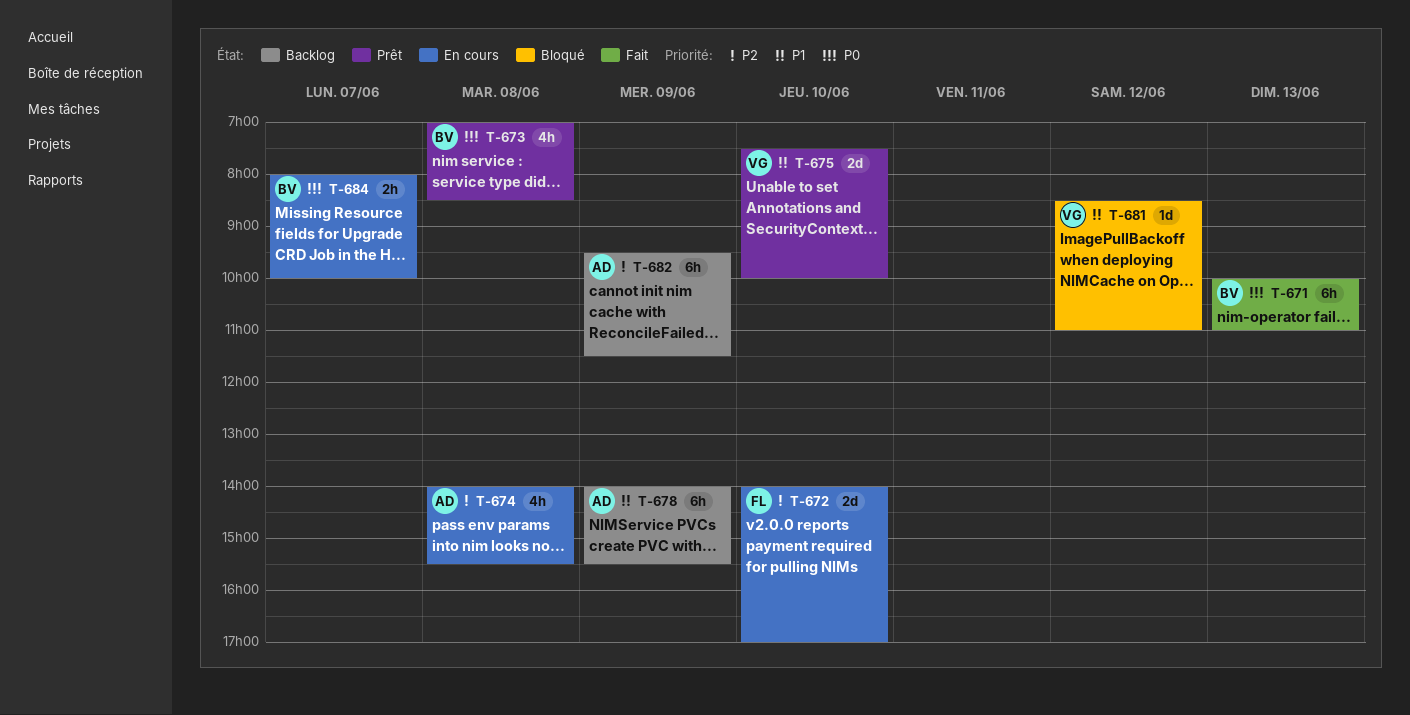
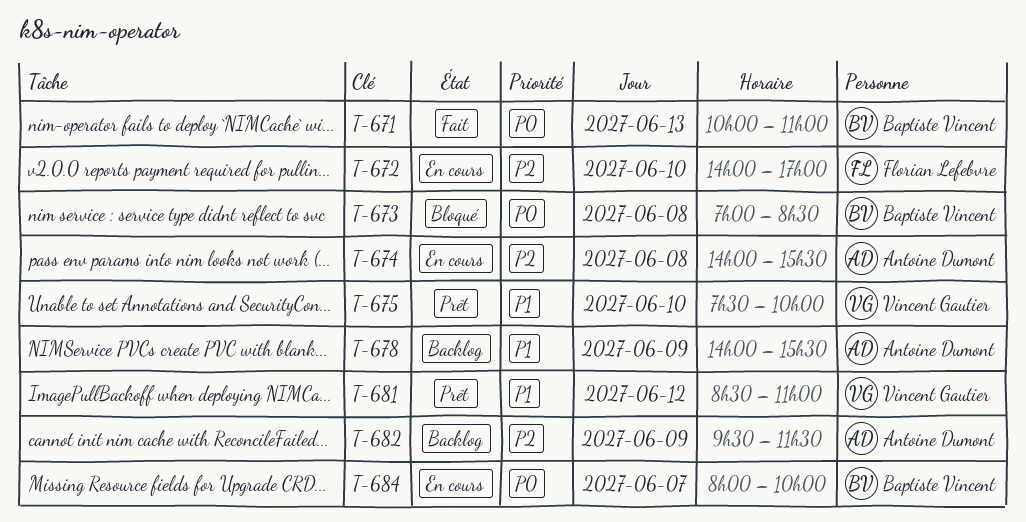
T-673, status: Prêt -> Bloqué
T-681, status: Bloqué -> Prêt

